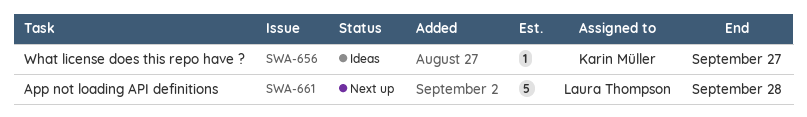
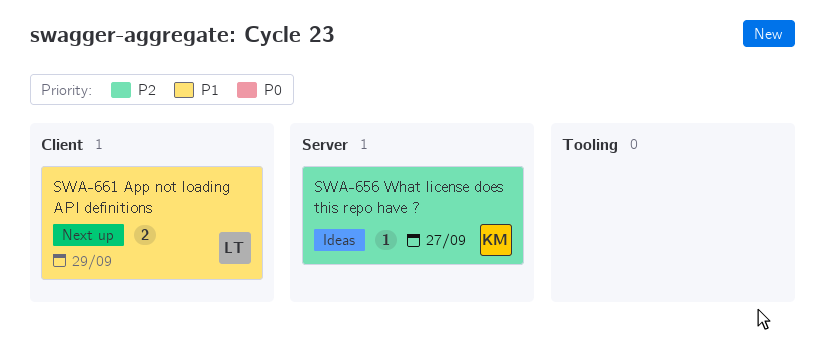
SWA-661, estimate: 5 -> 2
SWA-661, due: Sep 28 -> Sep 29

